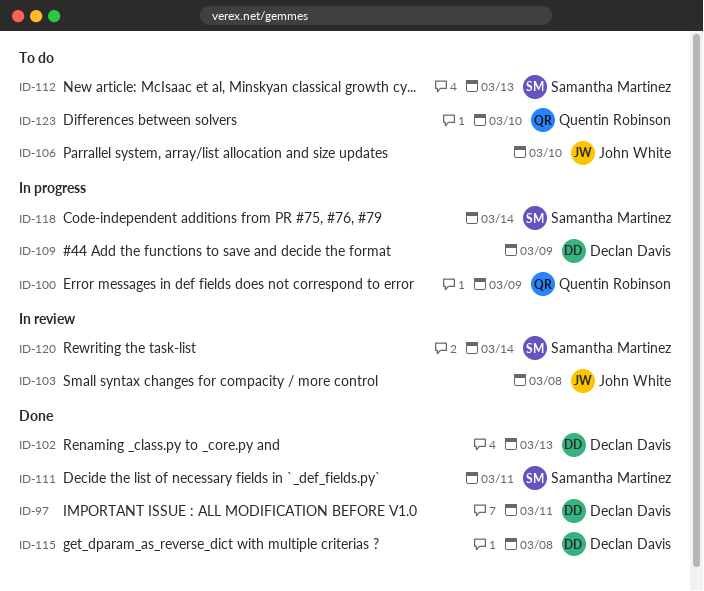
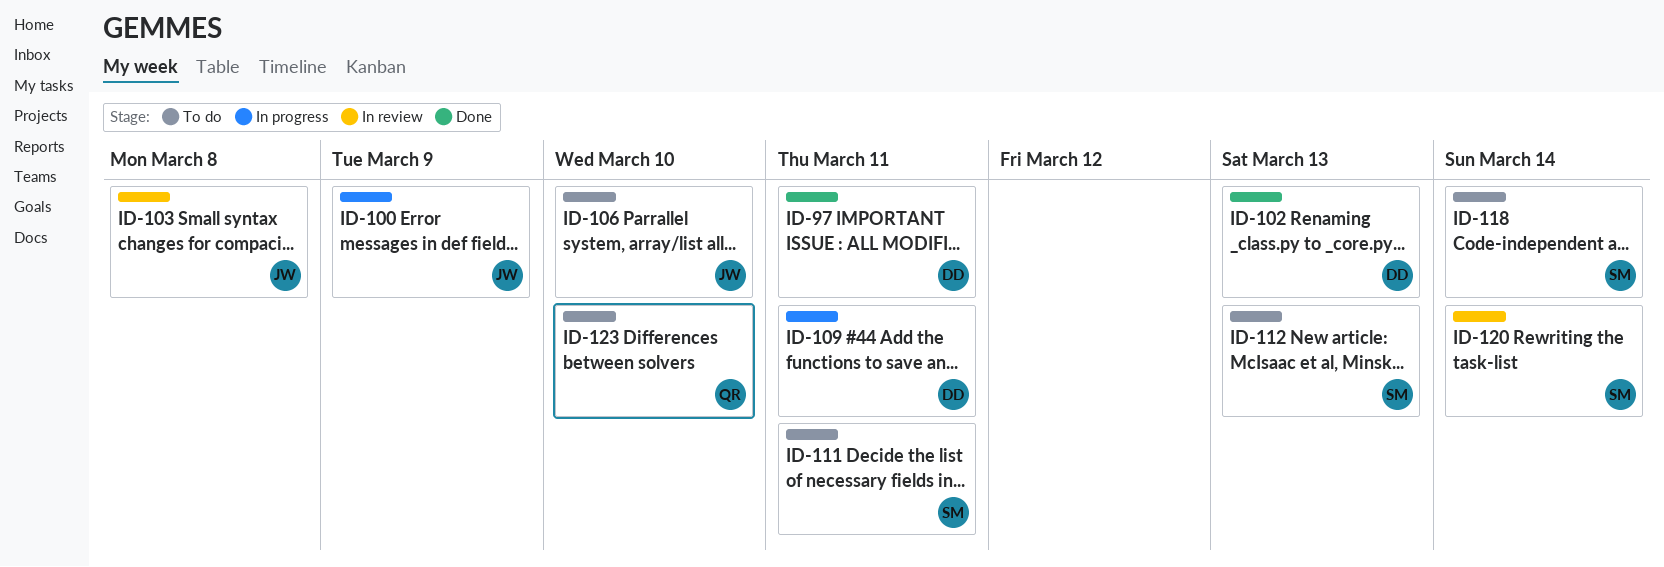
ID-100, owner: Quentin Robinson -> John White
ID-109, due: Mar 9 -> Mar 11
ID-111, status: Done -> To do
ID-115: present -> none
ID-118, status: In progress -> To do

